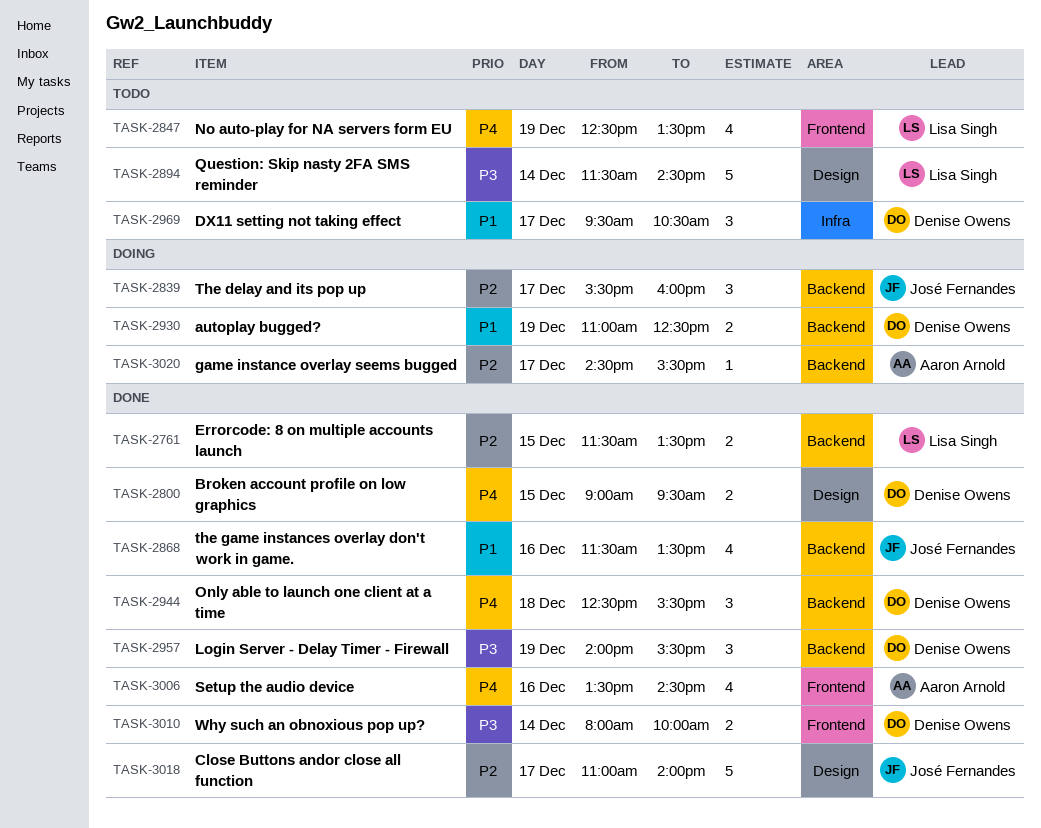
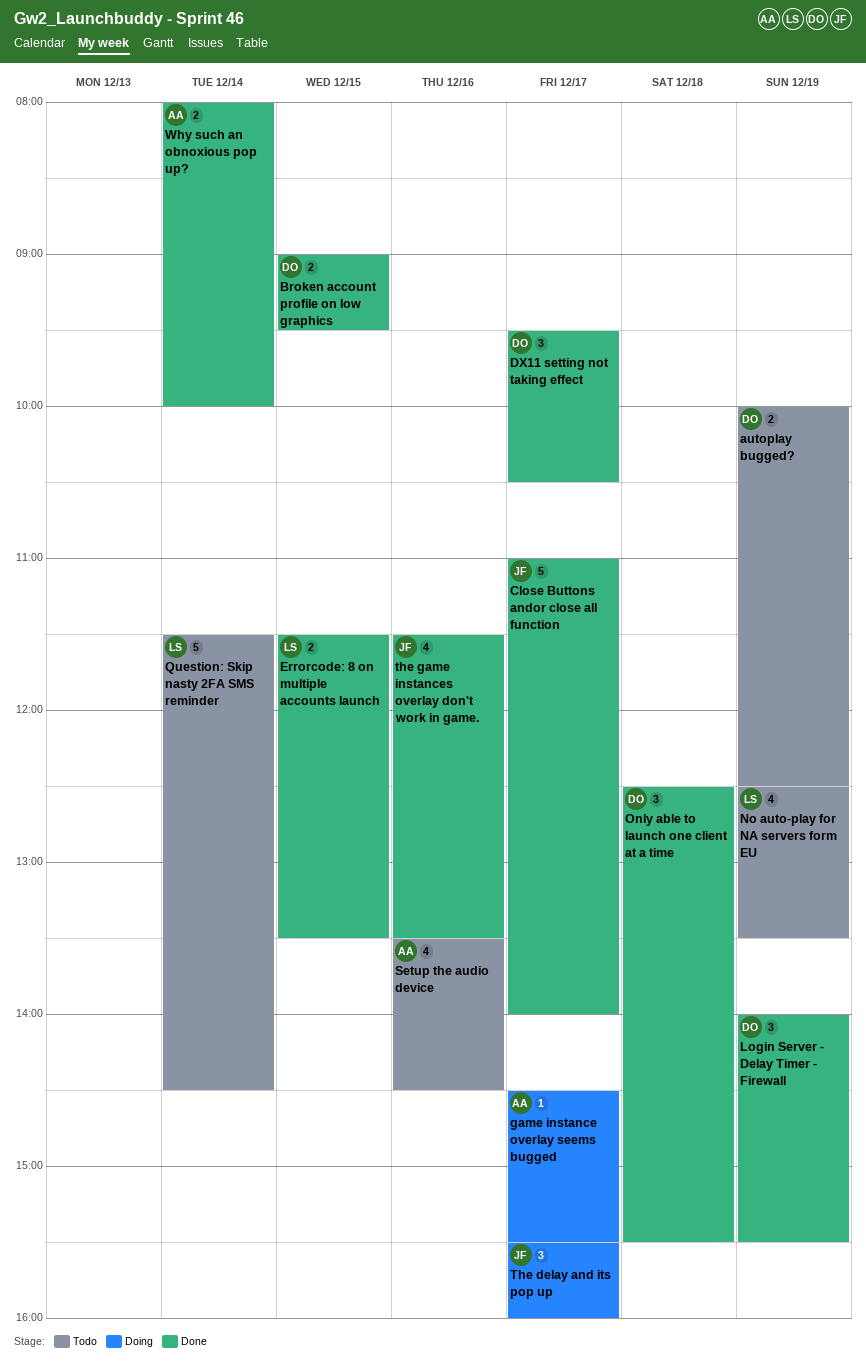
autoplay bugged?, status: Doing -> Todo
autoplay bugged?, begins: 11:00 -> 10:00
DX11 setting not taking effect, status: Todo -> Done
Setup the audio device, status: Done -> Todo
Why such an obnoxious pop up?, owner: Denise Owens -> Aaron Arnold

